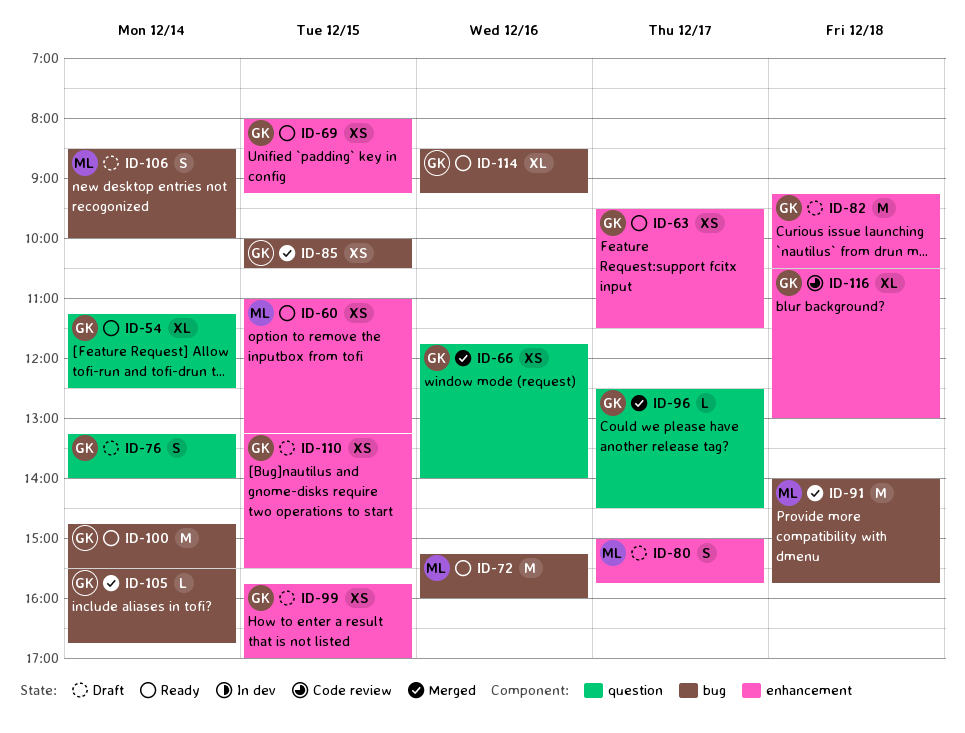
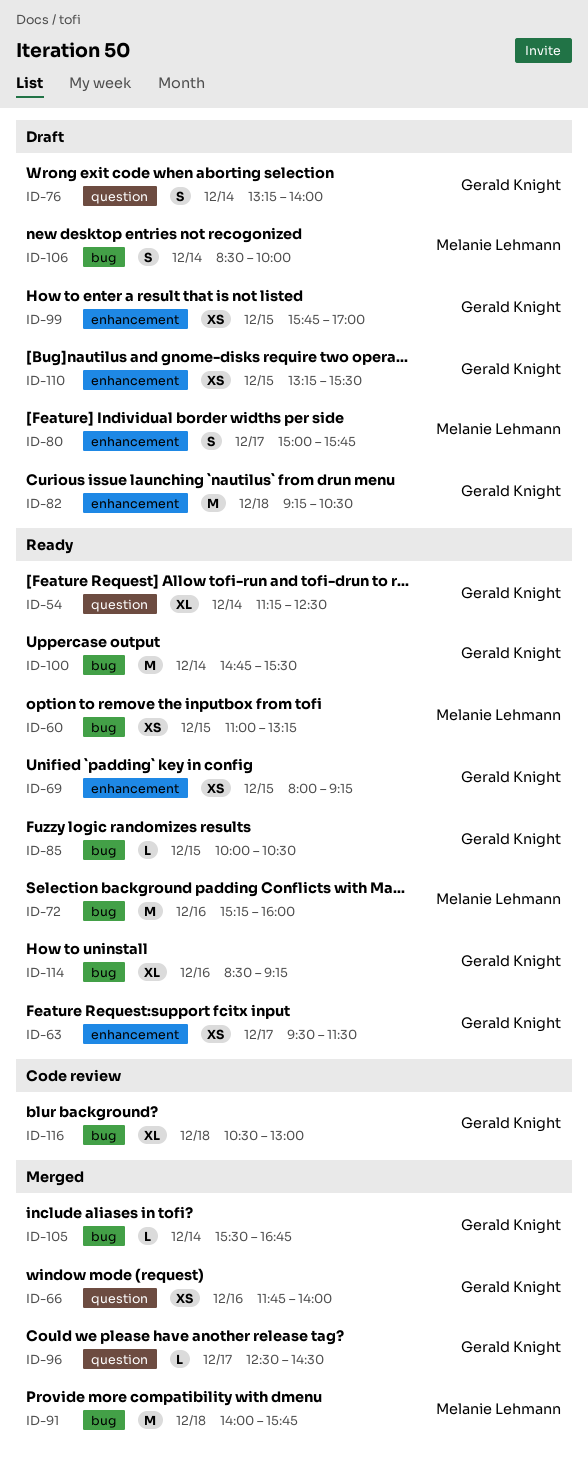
ID-60, label: enhancement -> bug
ID-85, status: Merged -> Ready
ID-85, estimate: XS -> L
ID-116, label: enhancement -> bug

